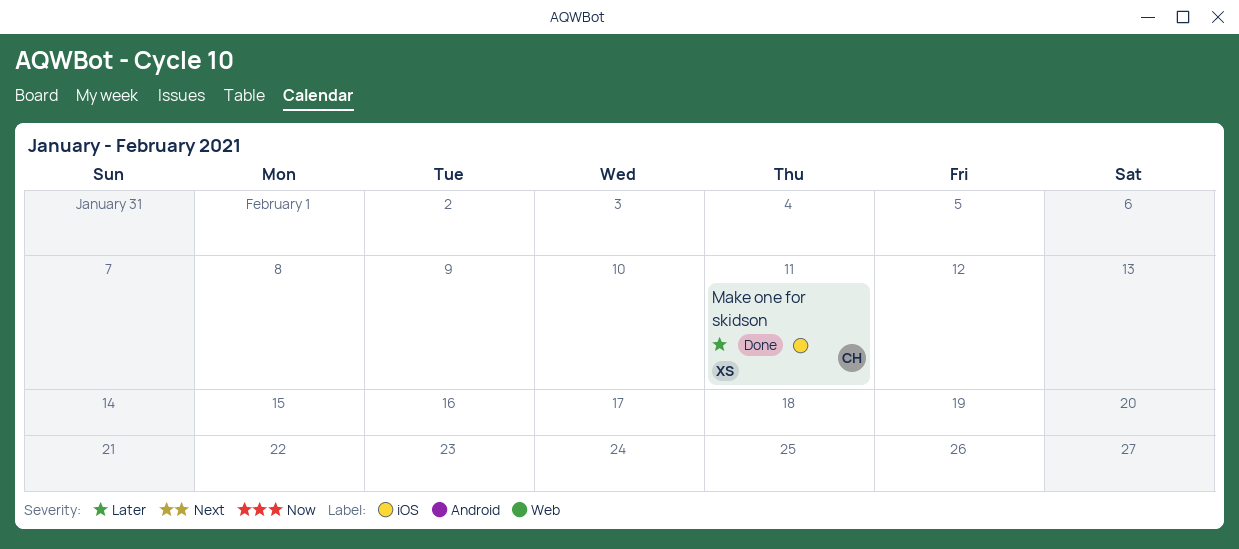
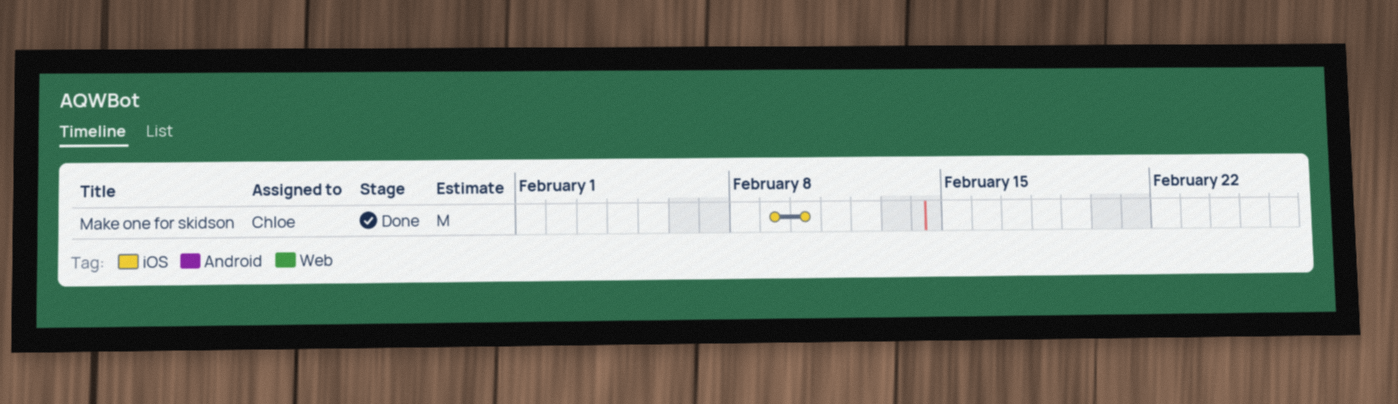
Make one for skidson, estimate: XS -> M
Make one for skidson, due: Feb 11 -> Feb 10

